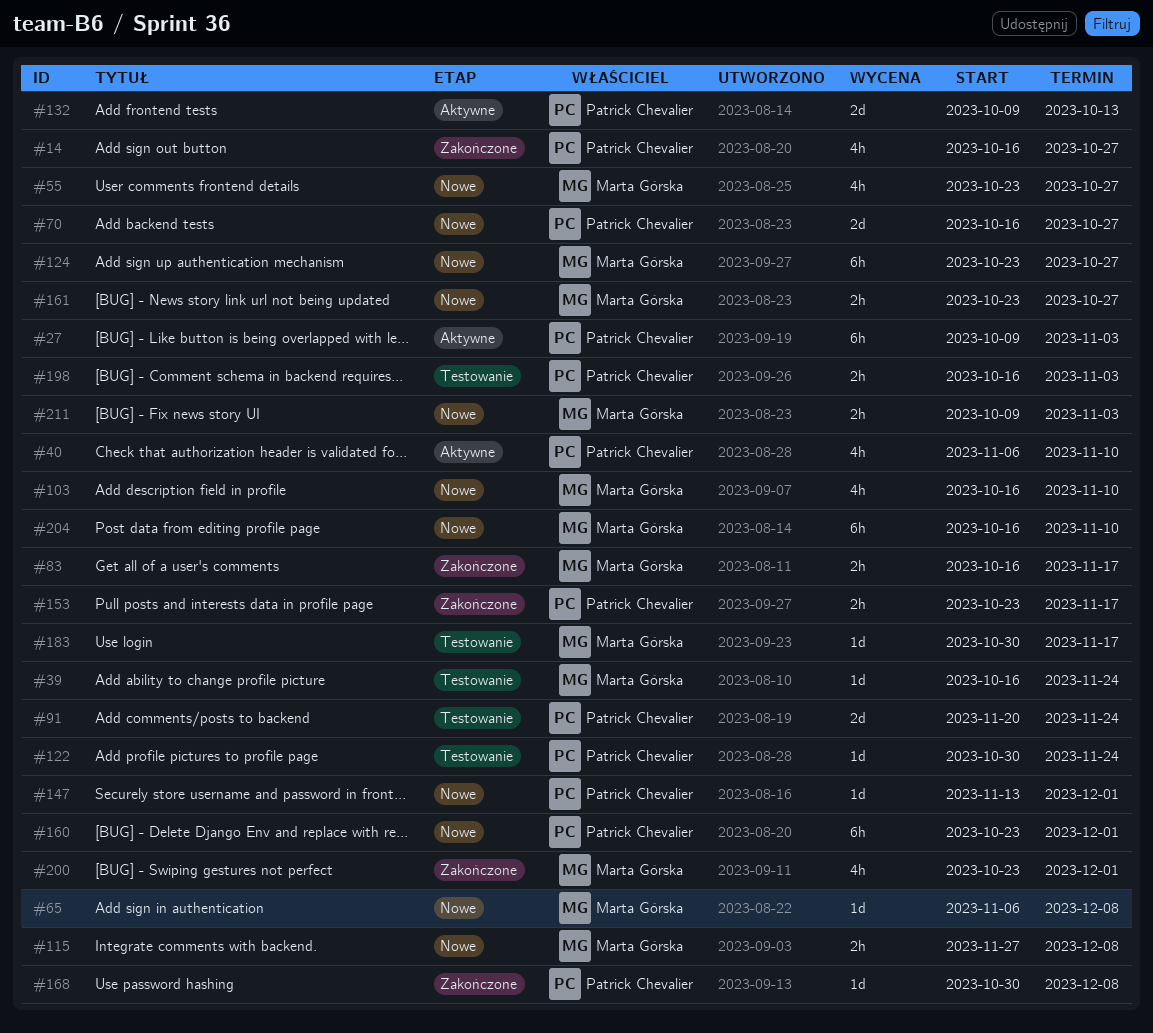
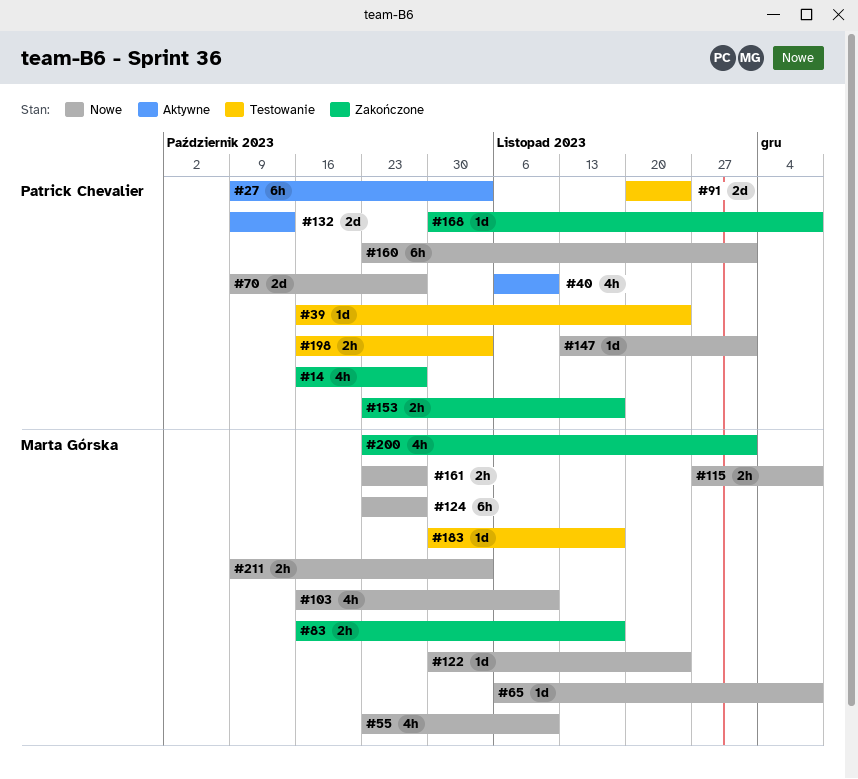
#39, owner: Marta Górska -> Patrick Chevalier
#55, due: Oct 27 -> Nov 10
#70, start: Oct 16 -> Oct 9
#122, status: Testowanie -> Nowe
#122, owner: Patrick Chevalier -> Marta Górska
#204: present -> none

